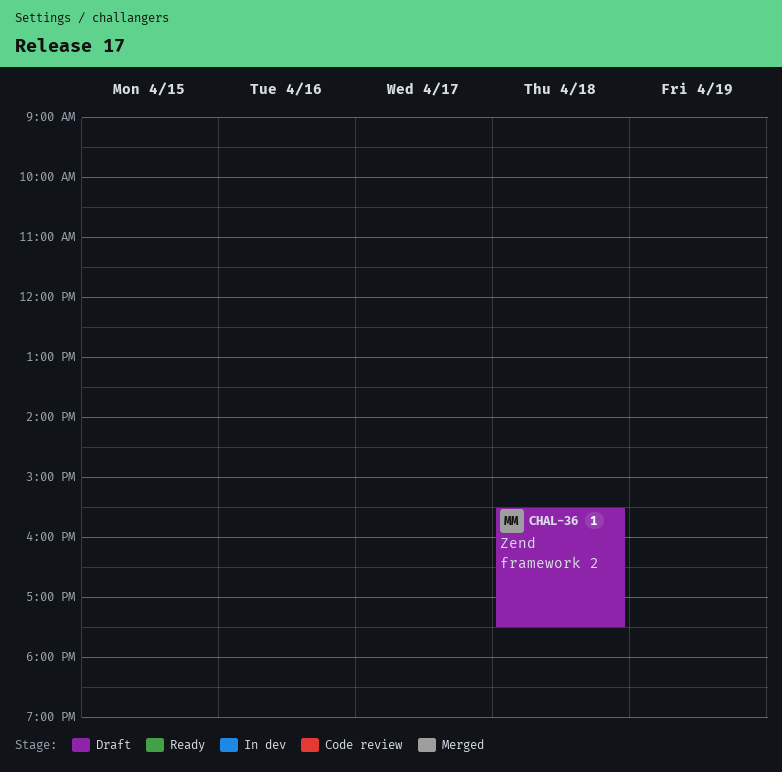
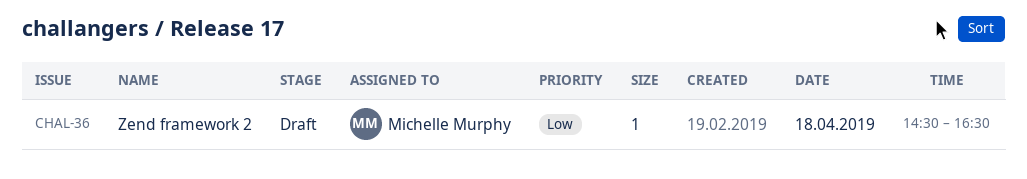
CHAL-36, begins: 15:30 -> 14:30
CHAL-36, ends: 17:30 -> 16:30

